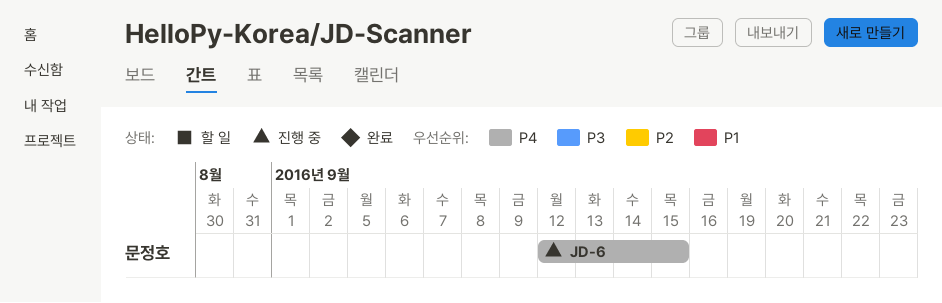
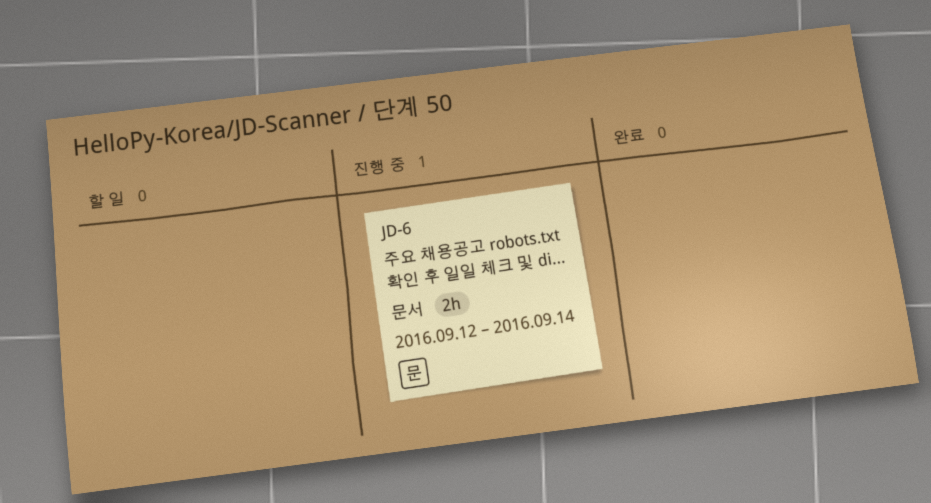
JD-6, due: Sep 15 -> Sep 14

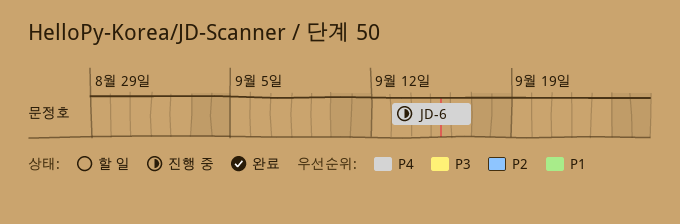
JD-6, start: Sep 12 -> Sep 13
JD-6, due: Sep 14 -> Sep 16

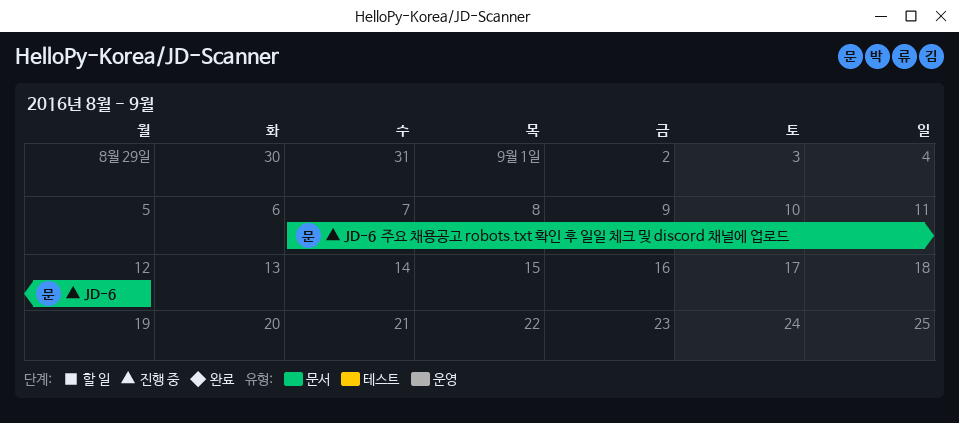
JD-6, start: Sep 13 -> Sep 7
JD-6, due: Sep 16 -> Sep 12

